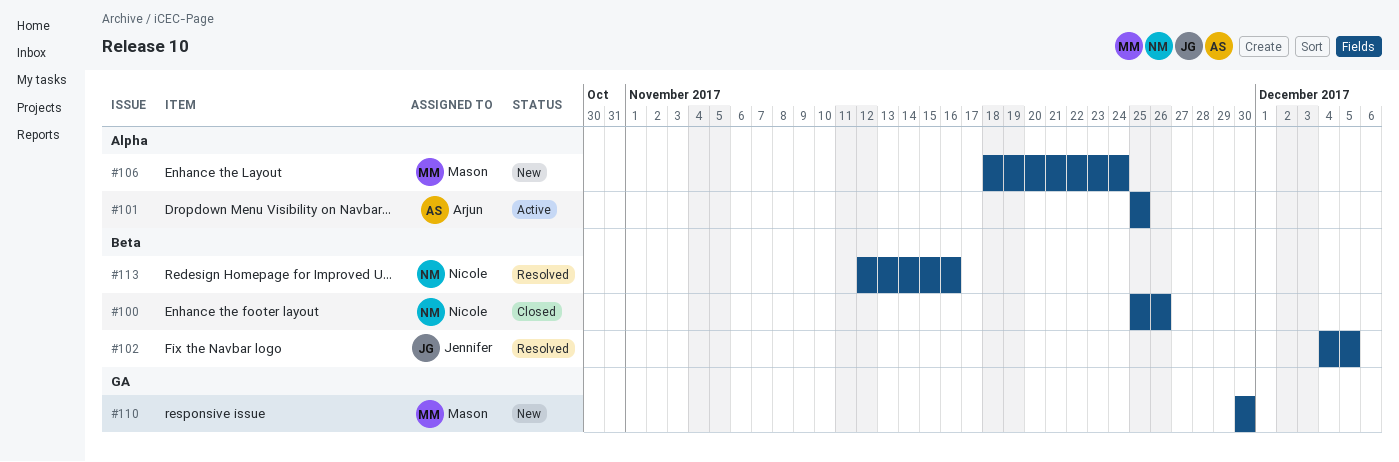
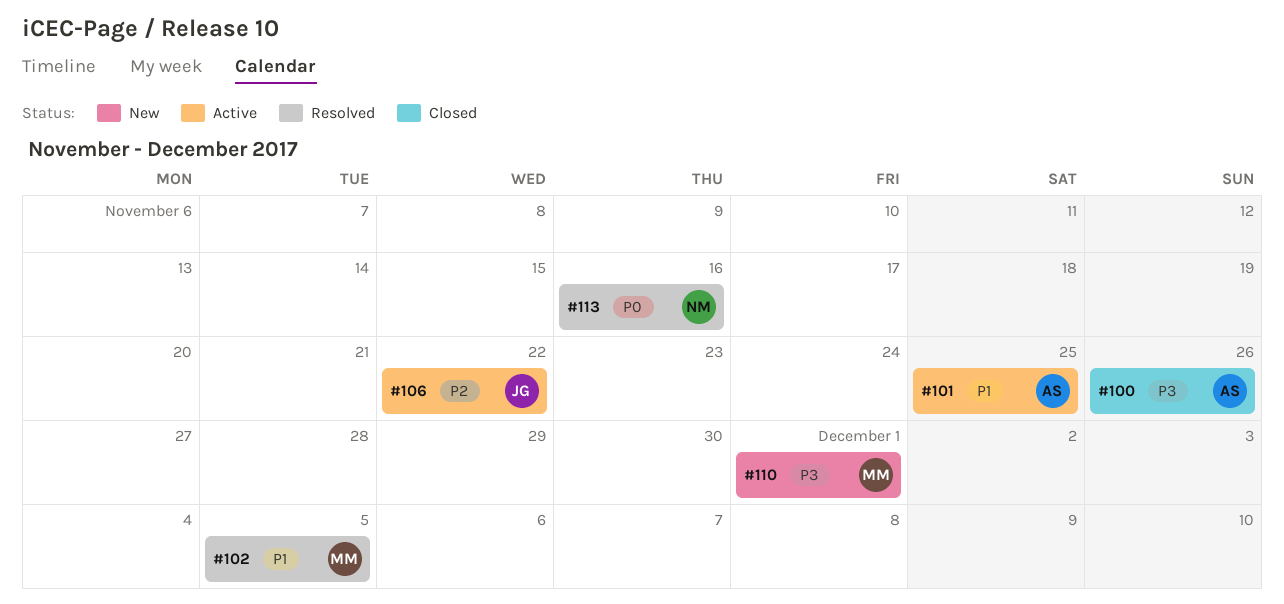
#100, owner: Nicole -> Arjun
#102, owner: Jennifer -> Mason
#106, status: New -> Active
#106, owner: Mason -> Jennifer
#106, due: Nov 24 -> Nov 22
#110, due: Nov 30 -> Dec 1

